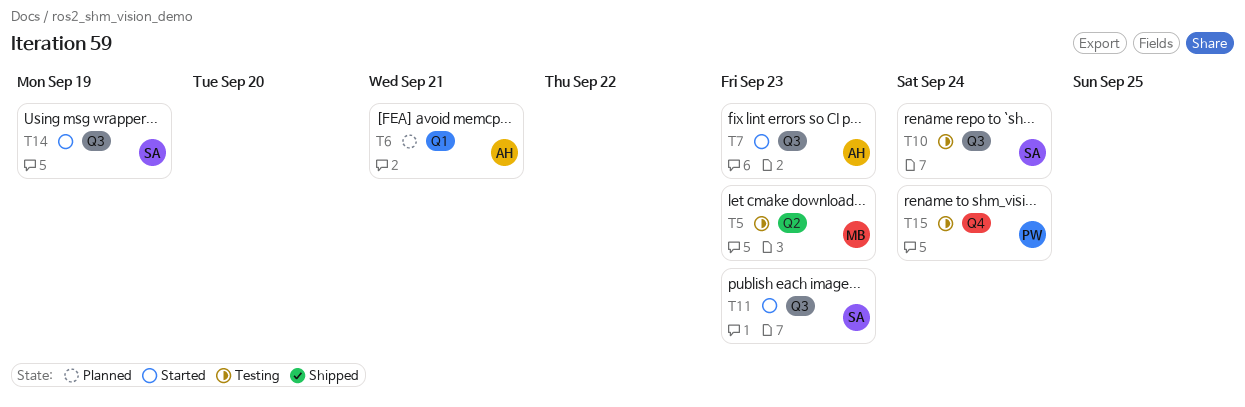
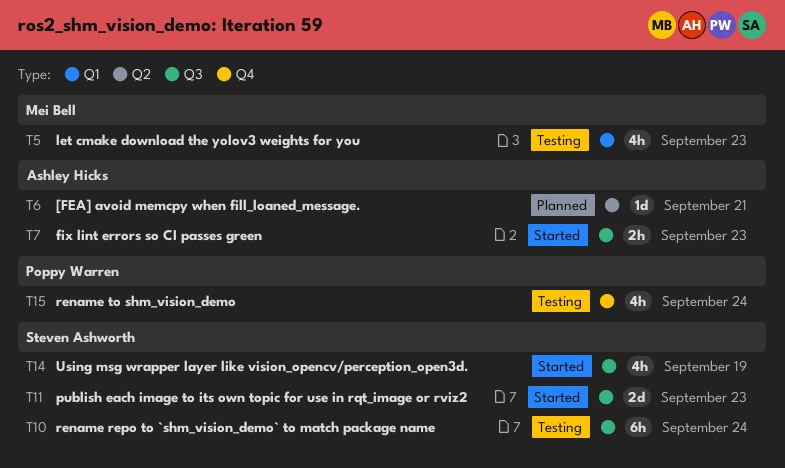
T5, label: Q2 -> Q1
T6, label: Q1 -> Q2

